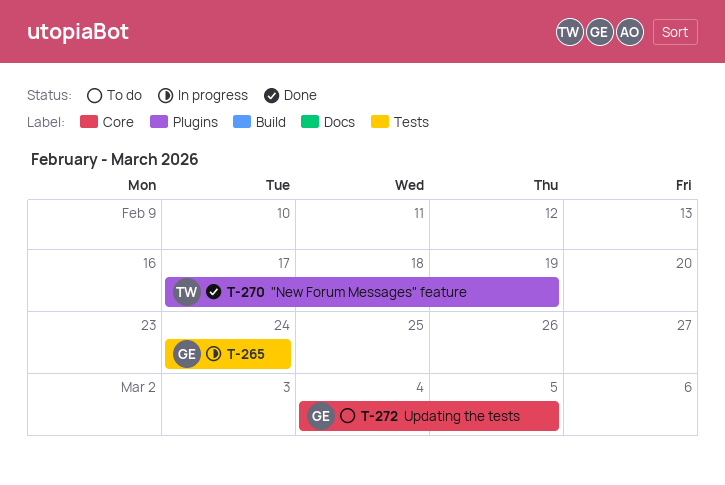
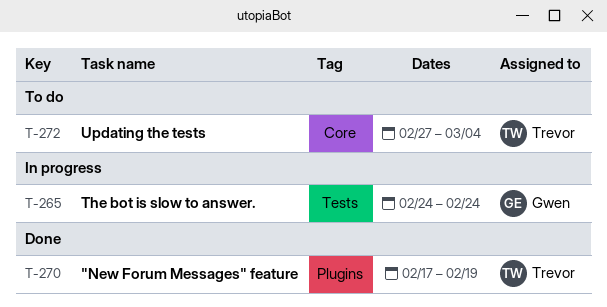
T-272, owner: Gwen -> Trevor
T-272, start: Mar 4 -> Feb 27
T-272, due: Mar 5 -> Mar 4

